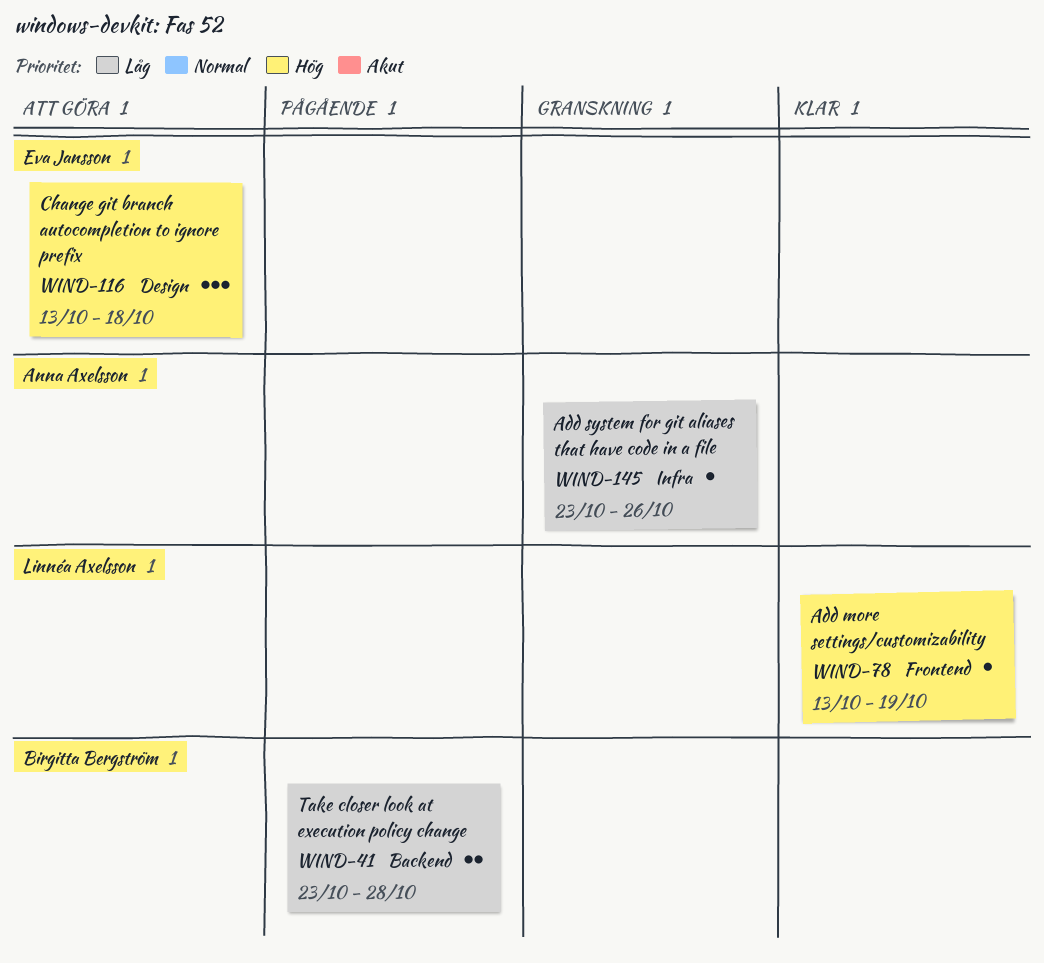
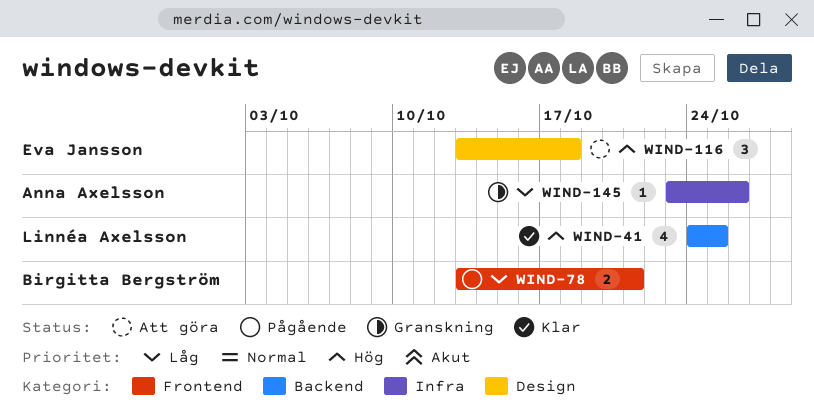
WIND-41, status: Pågående -> Klar
WIND-41, owner: Birgitta Bergström -> Linnéa Axelsson
WIND-41, priority: Låg -> Hög
WIND-41, estimate: 2 -> 4
WIND-41, start: Oct 23 -> Oct 24
WIND-41, due: Oct 28 -> Oct 25
WIND-78, status: Klar -> Pågående
WIND-78, owner: Linnéa Axelsson -> Birgitta Bergström
WIND-78, priority: Hög -> Låg
WIND-78, estimate: 1 -> 2
WIND-78, due: Oct 19 -> Oct 21

